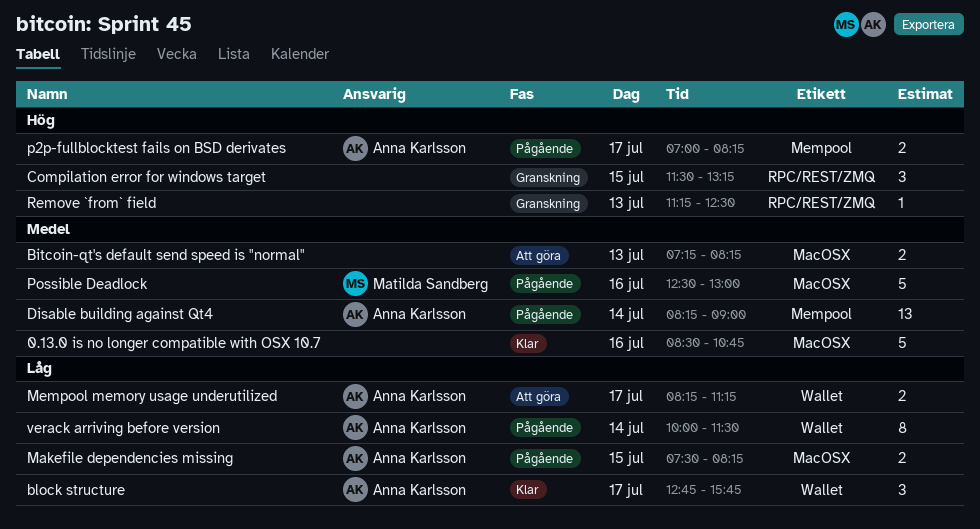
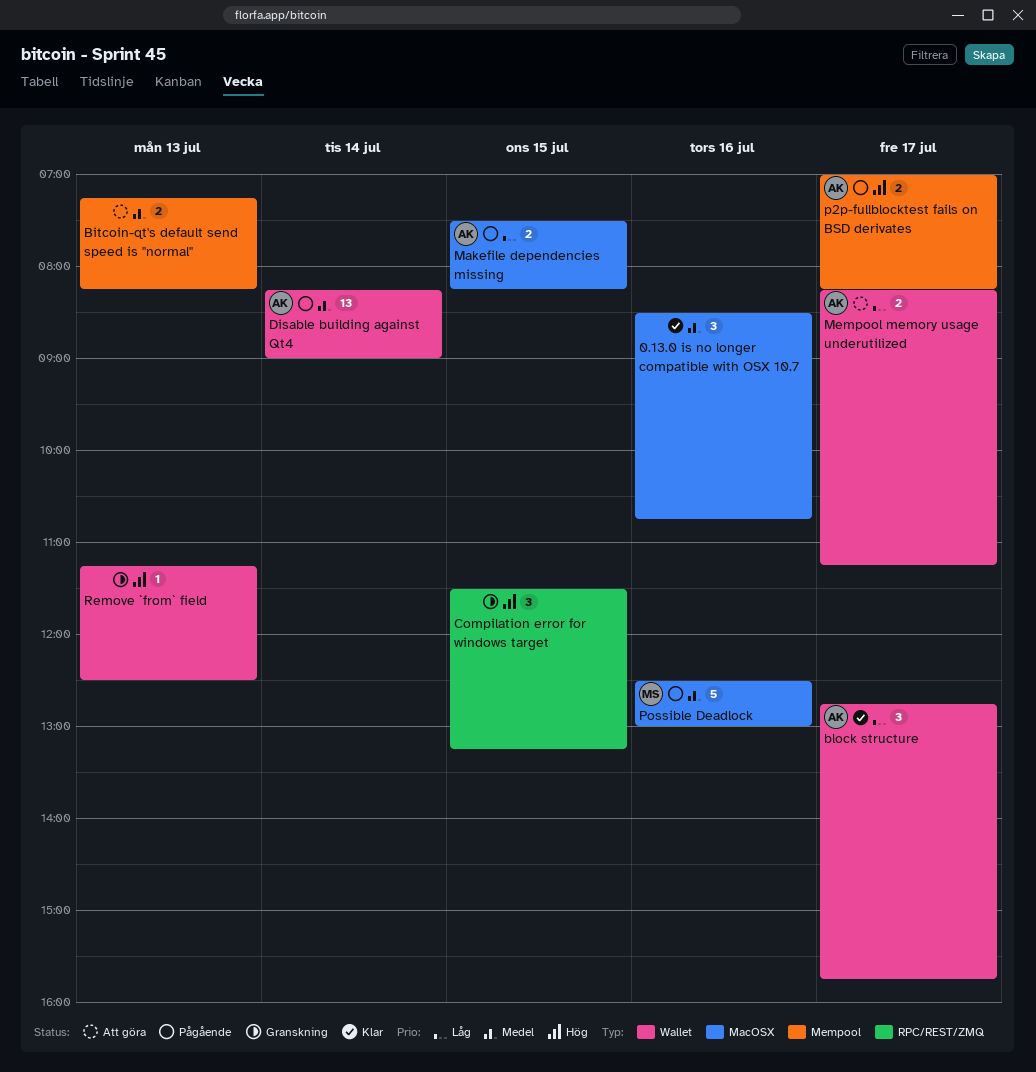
0.13.0 is no longer compatible with OSX 10.7, estimate: 5 -> 3
Bitcoin-qt's default send speed is "normal", label: MacOSX -> Mempool
Disable building against Qt4, label: Mempool -> Wallet
Remove `from` field, label: RPC/REST/ZMQ -> Wallet
verack arriving before version: present -> none

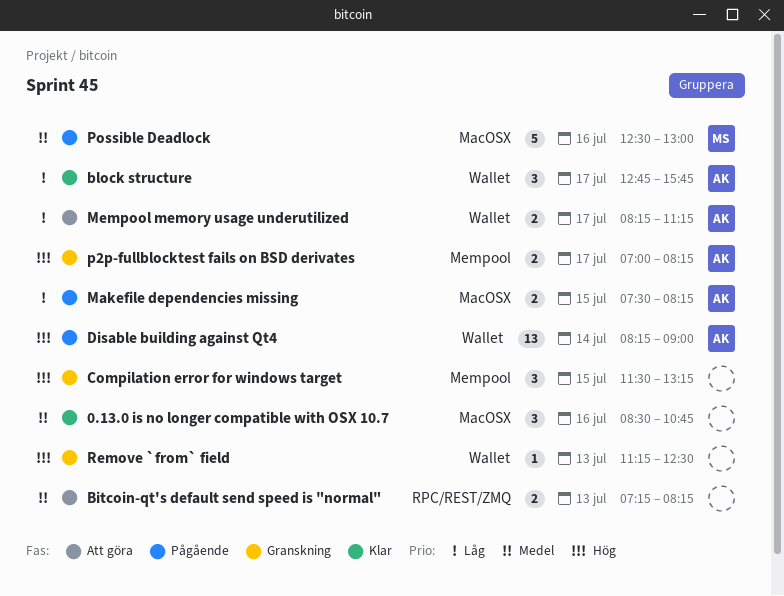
Bitcoin-qt's default send speed is "normal", label: Mempool -> RPC/REST/ZMQ
Compilation error for windows target, label: RPC/REST/ZMQ -> Mempool
Disable building against Qt4, priority: Medel -> Hög
p2p-fullblocktest fails on BSD derivates, status: Pågående -> Granskning

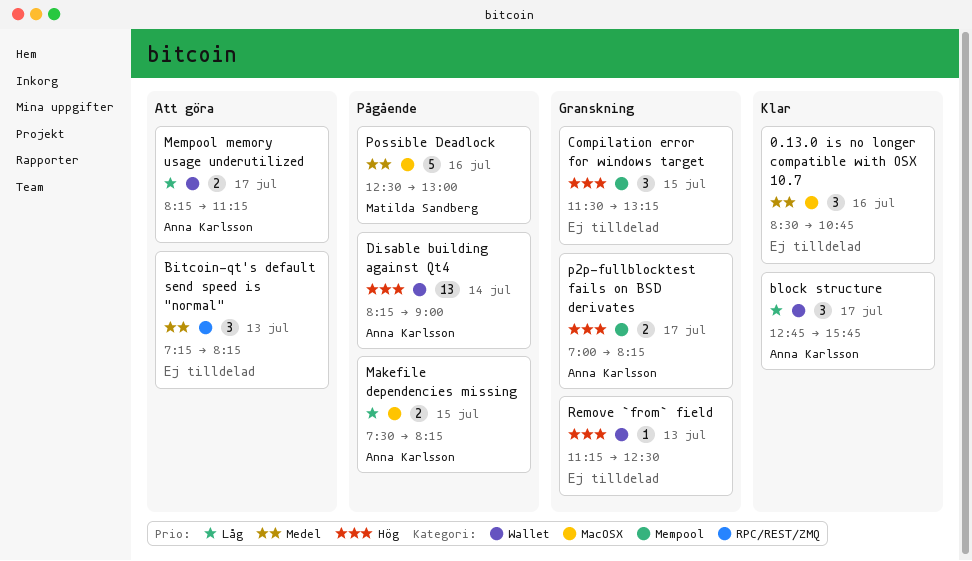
Bitcoin-qt's default send speed is "normal", estimate: 2 -> 3

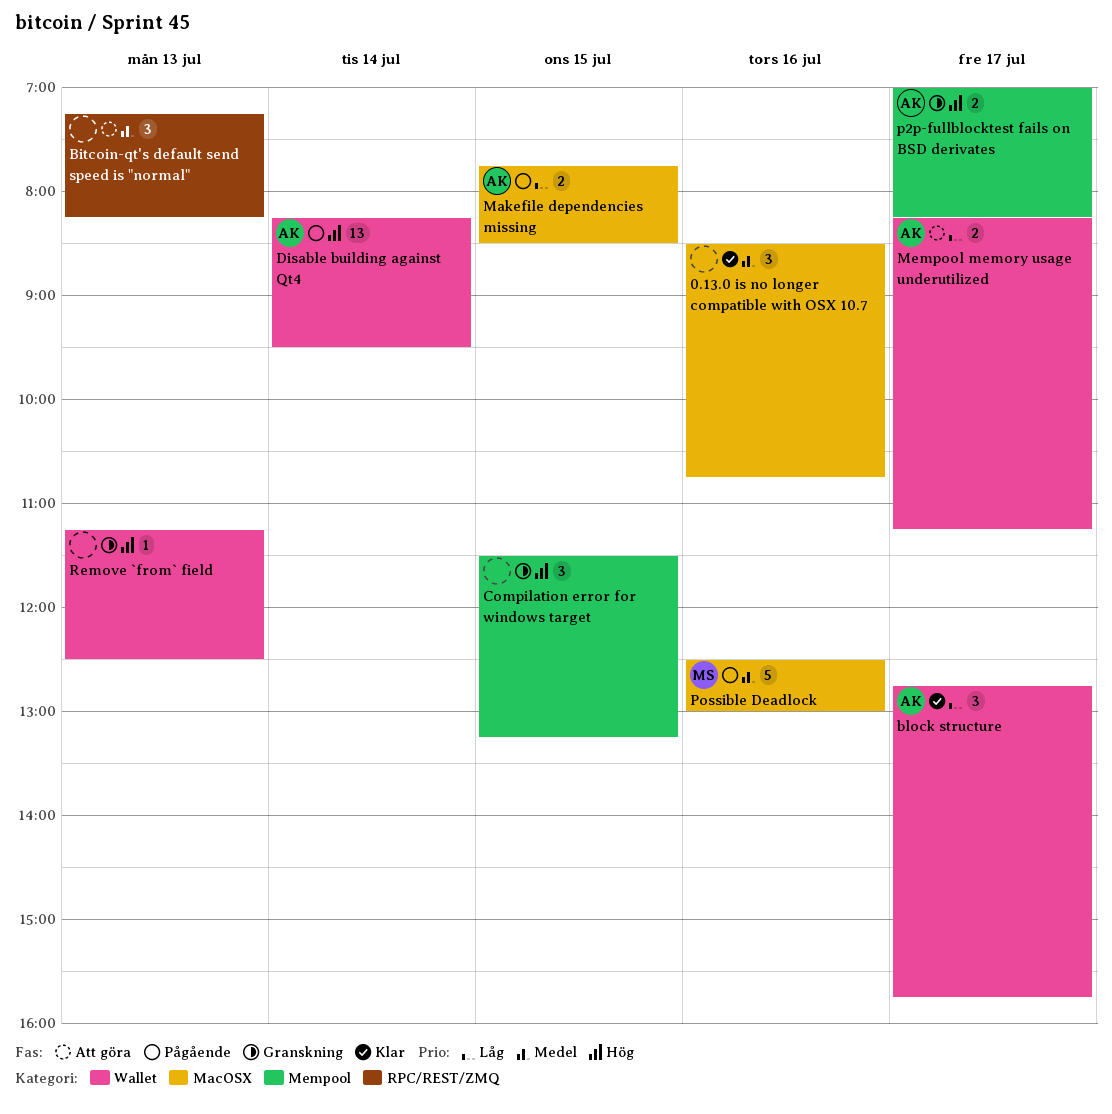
Disable building against Qt4, ends: 09:00 -> 09:30
Makefile dependencies missing, begins: 07:30 -> 07:45
Makefile dependencies missing, ends: 08:15 -> 08:30

